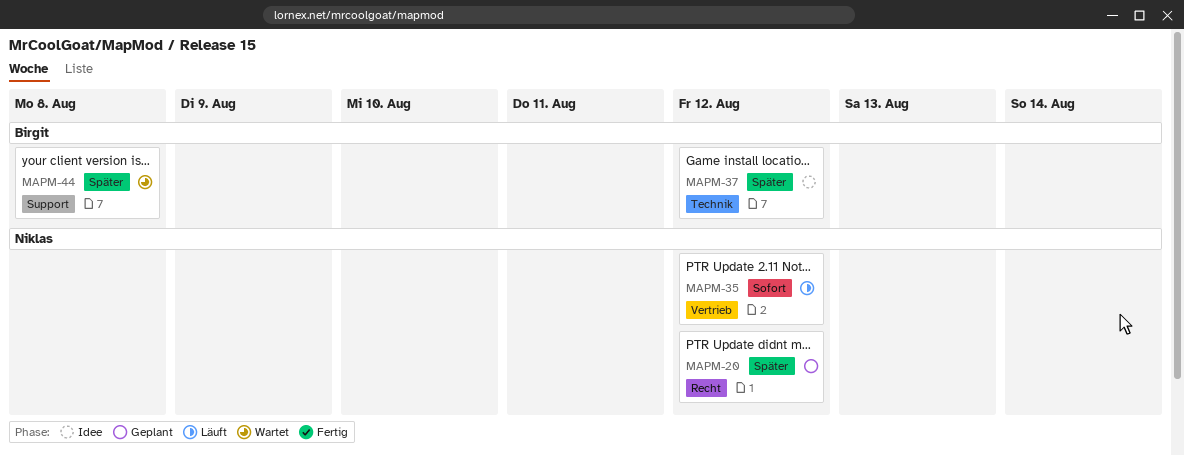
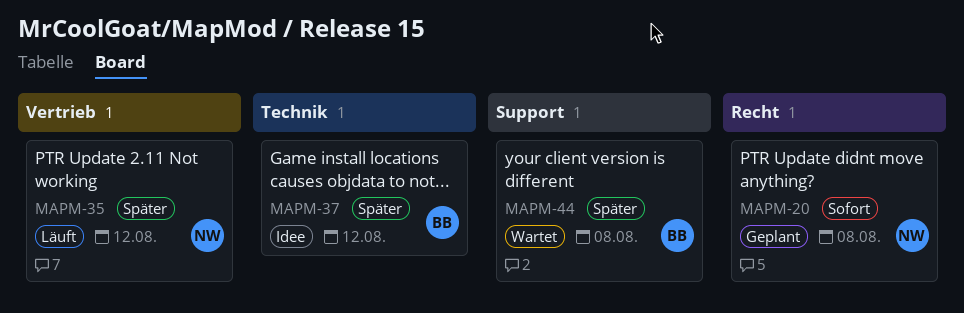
MAPM-20, priority: Später -> Sofort
MAPM-20, due: Aug 12 -> Aug 8
MAPM-35, priority: Sofort -> Später

